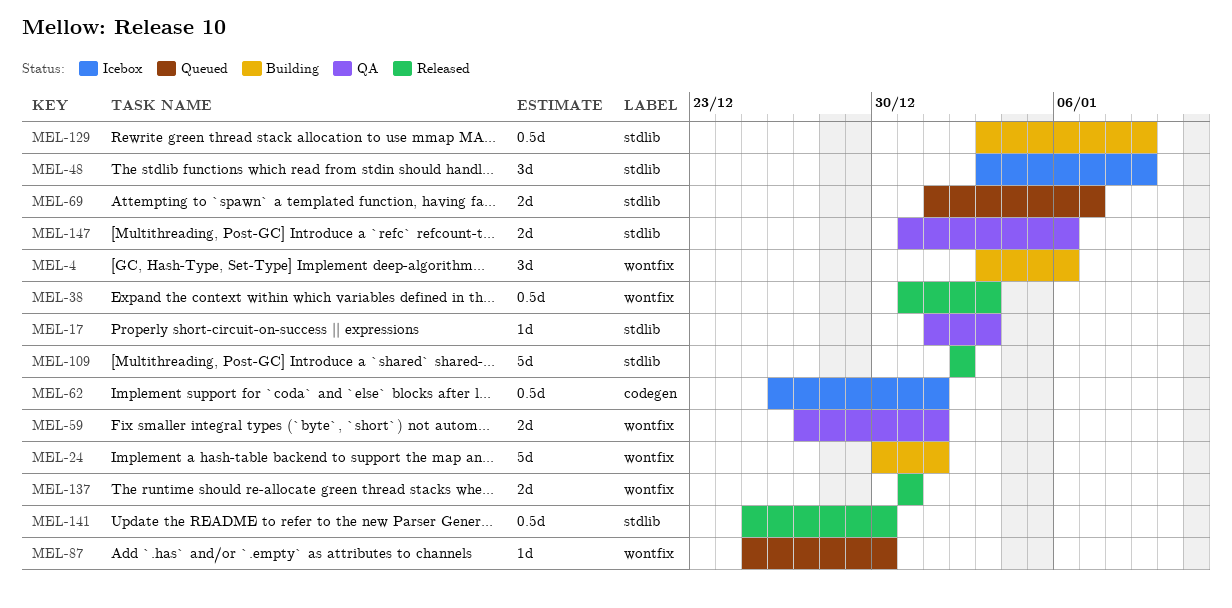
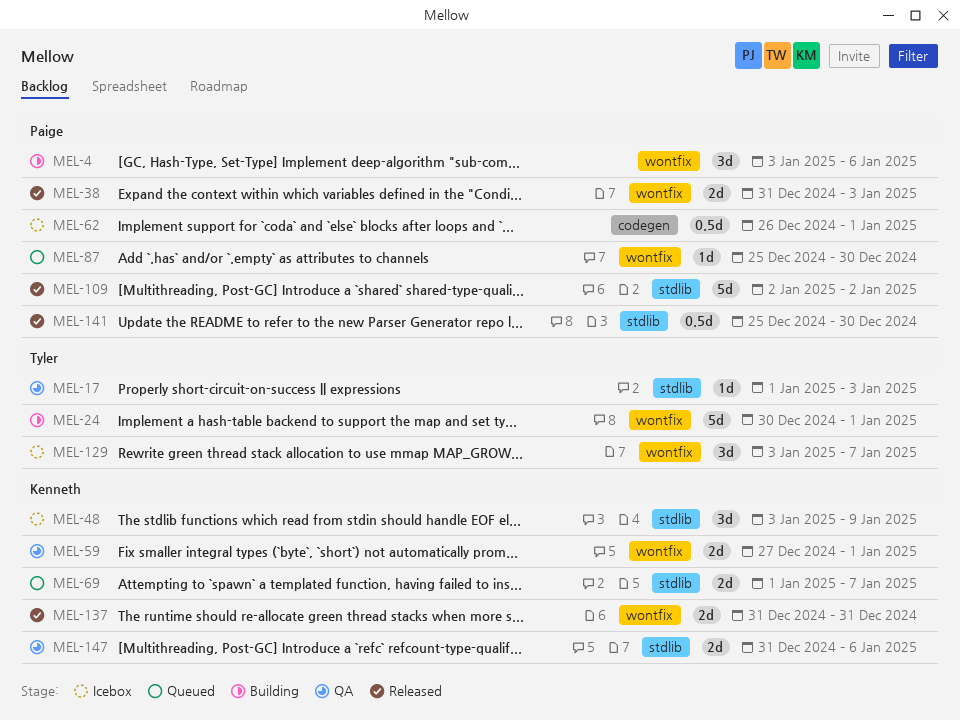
MEL-38, estimate: 0.5d -> 2d
MEL-129, status: Building -> Icebox
MEL-129, label: stdlib -> wontfix
MEL-129, estimate: 0.5d -> 3d
MEL-129, due: Jan 9 -> Jan 7

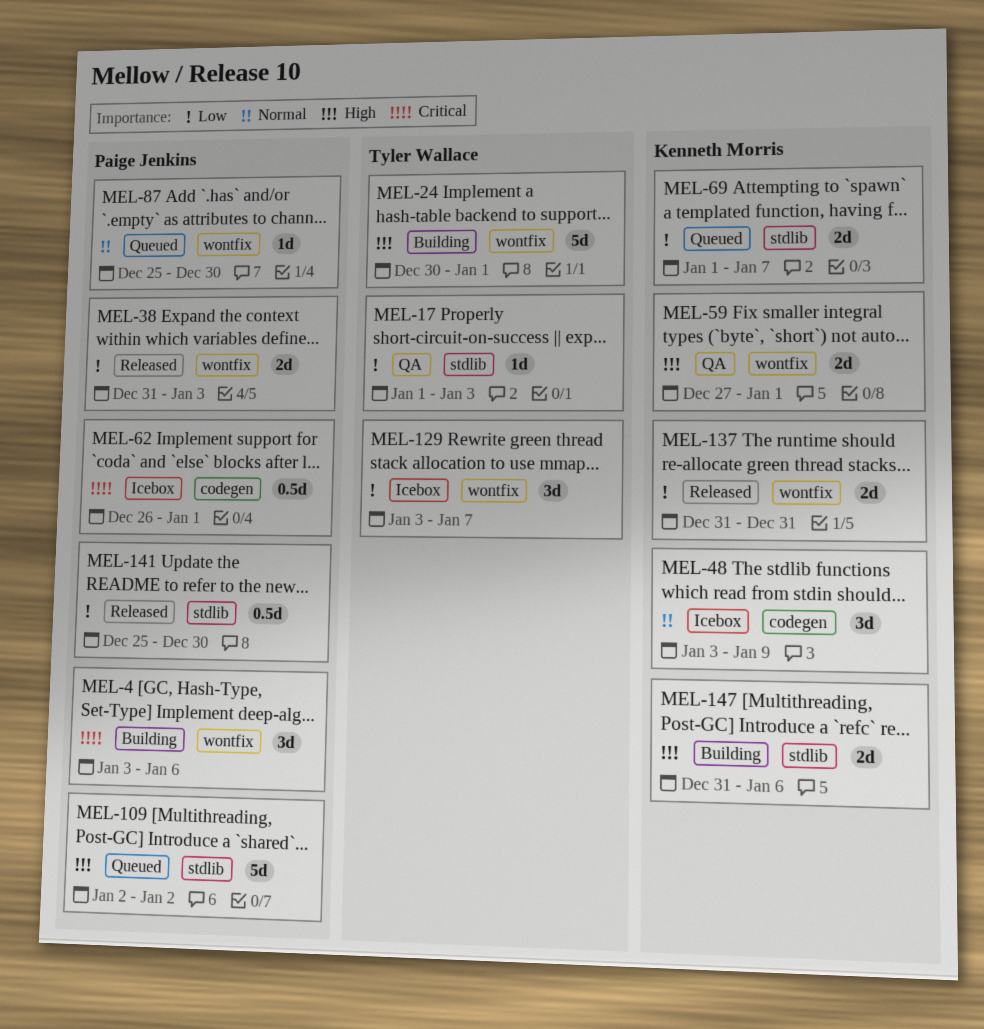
MEL-48, label: stdlib -> codegen
MEL-109, status: Released -> Queued
MEL-147, status: QA -> Building

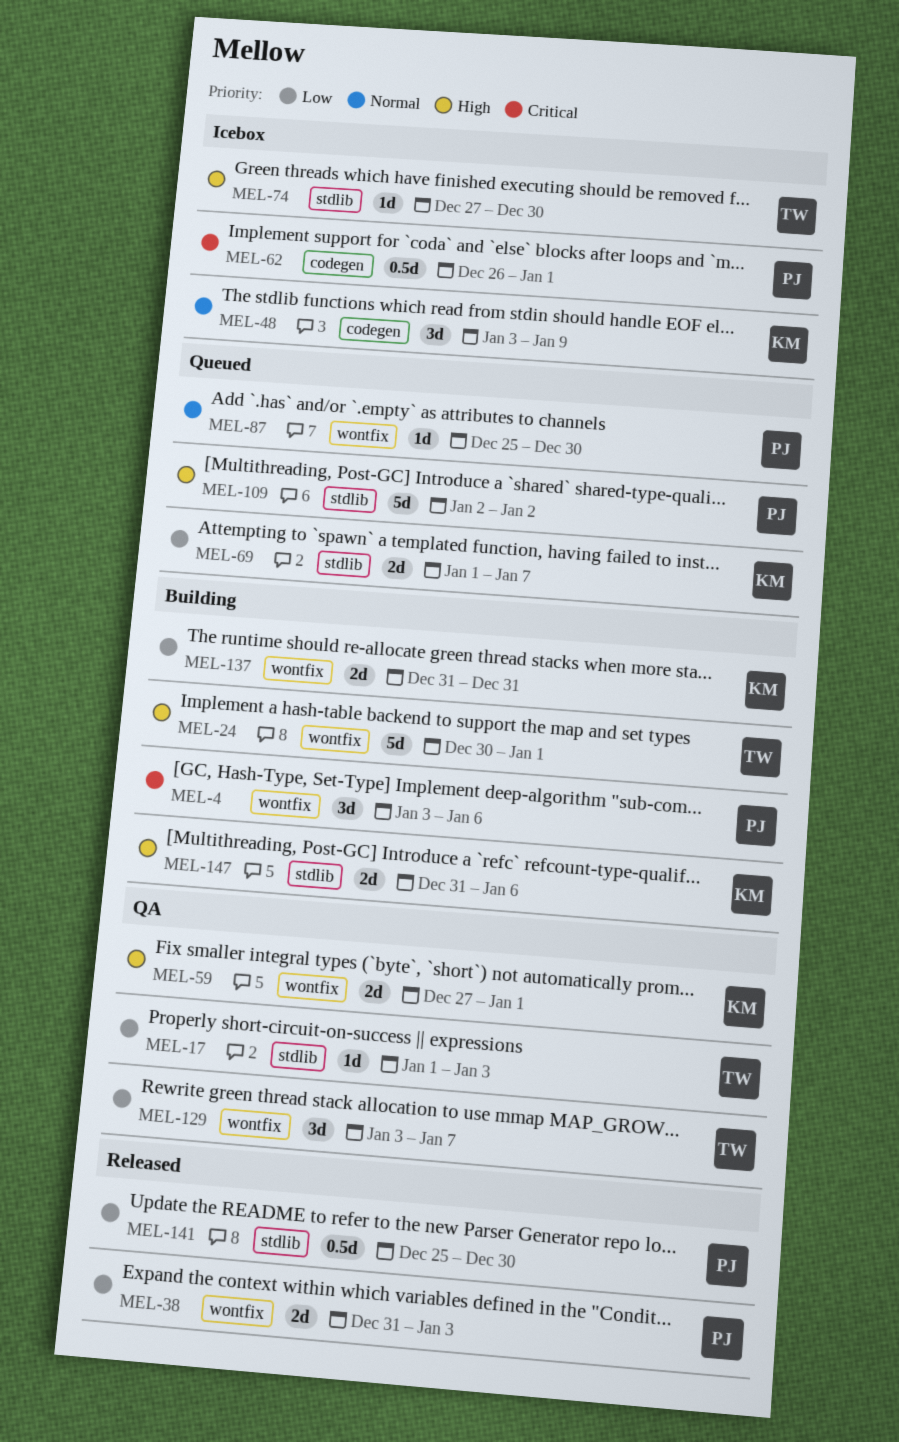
MEL-74: none -> present
MEL-129, status: Icebox -> QA
MEL-137, status: Released -> Building

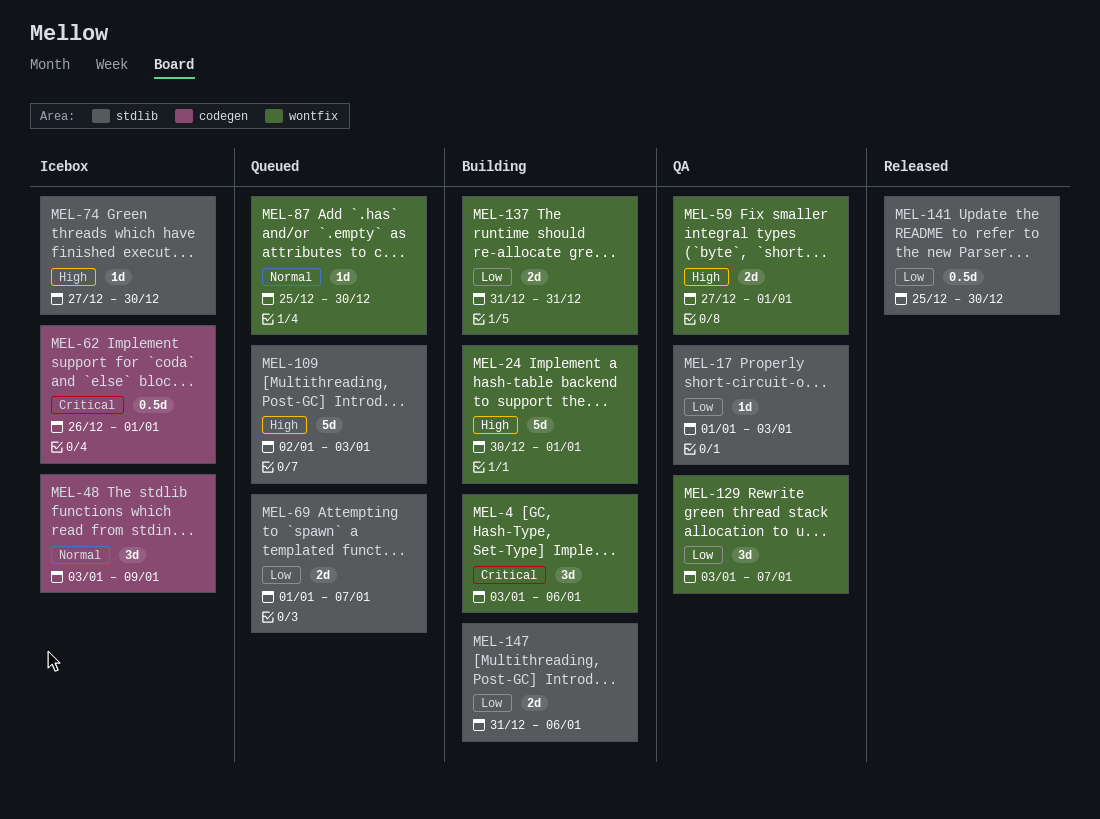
MEL-38: present -> none
MEL-109, due: Jan 2 -> Jan 3
MEL-147, priority: High -> Low

